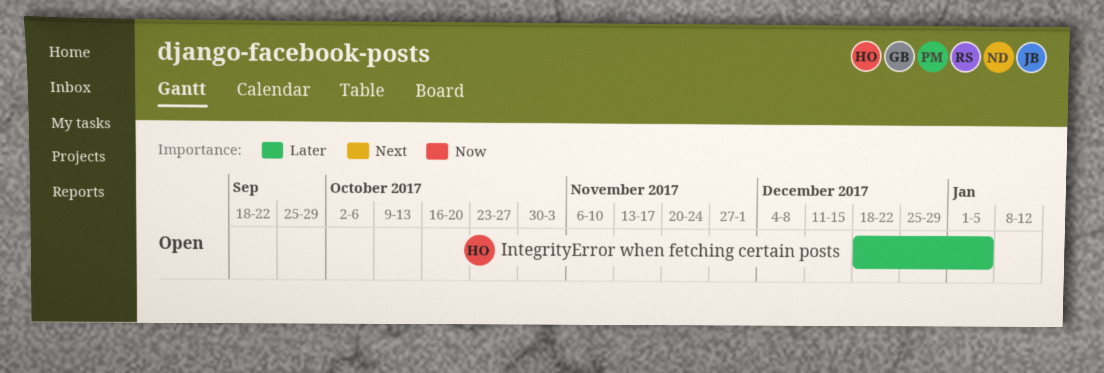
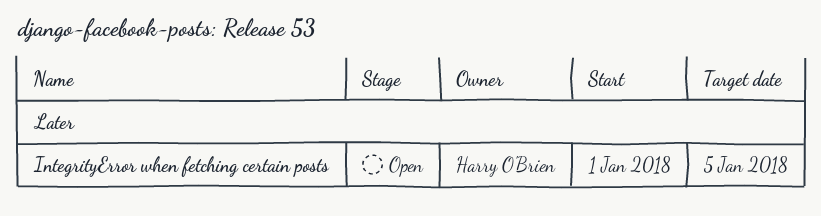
IntegrityError when fetching certain posts, start: Dec 18 -> Jan 1

